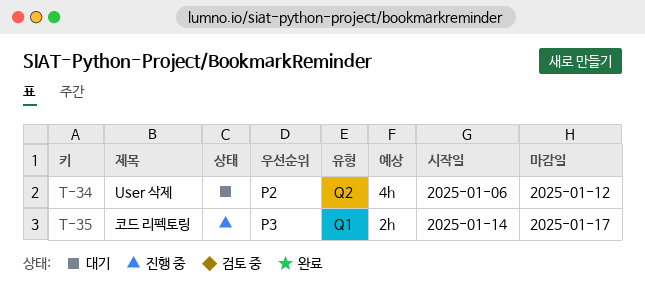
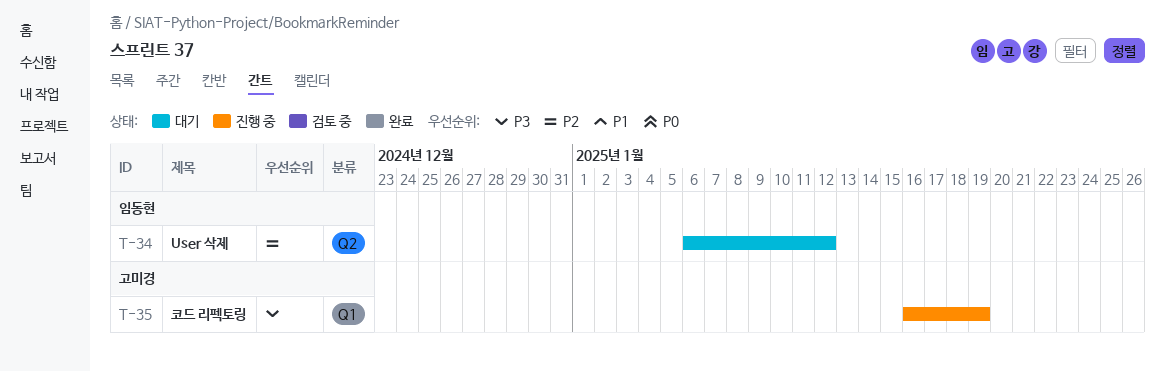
T-35, start: Jan 14 -> Jan 16
T-35, due: Jan 17 -> Jan 19

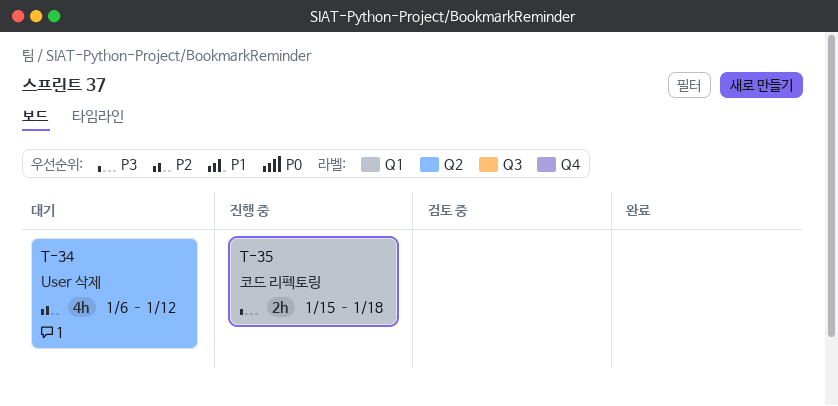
T-35, start: Jan 16 -> Jan 15
T-35, due: Jan 19 -> Jan 18

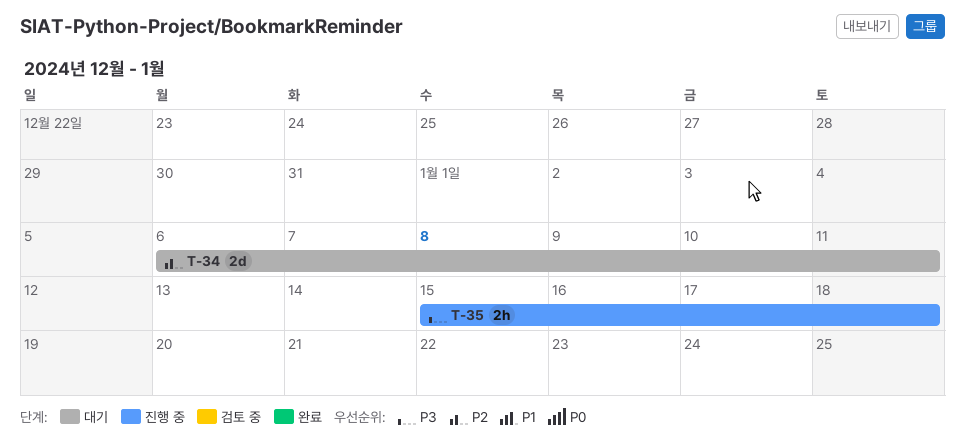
T-34, estimate: 4h -> 2d
T-34, due: Jan 12 -> Jan 11

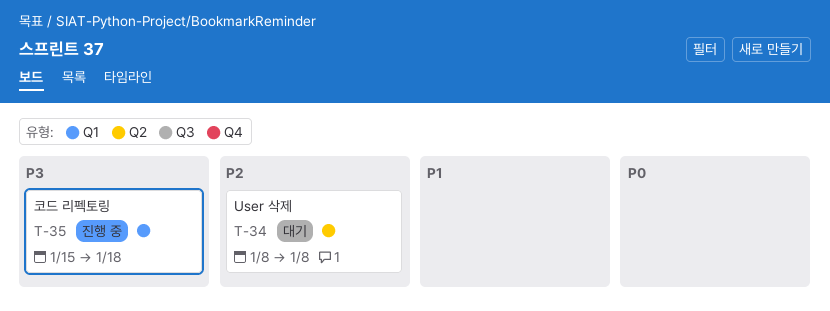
T-34, start: Jan 6 -> Jan 8
T-34, due: Jan 11 -> Jan 8

